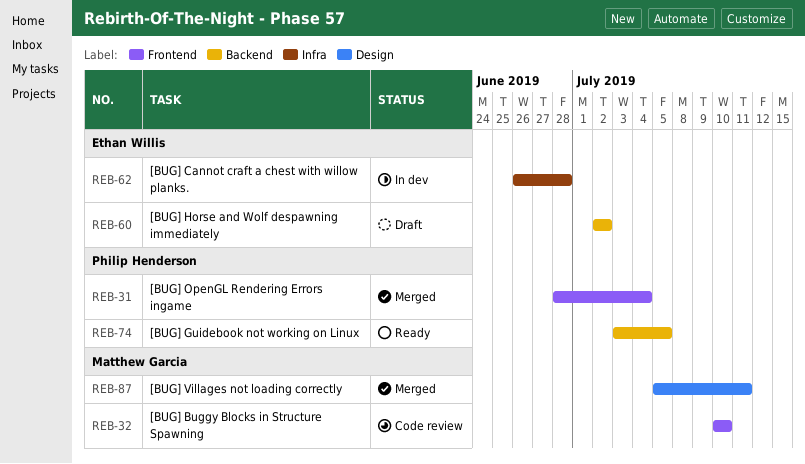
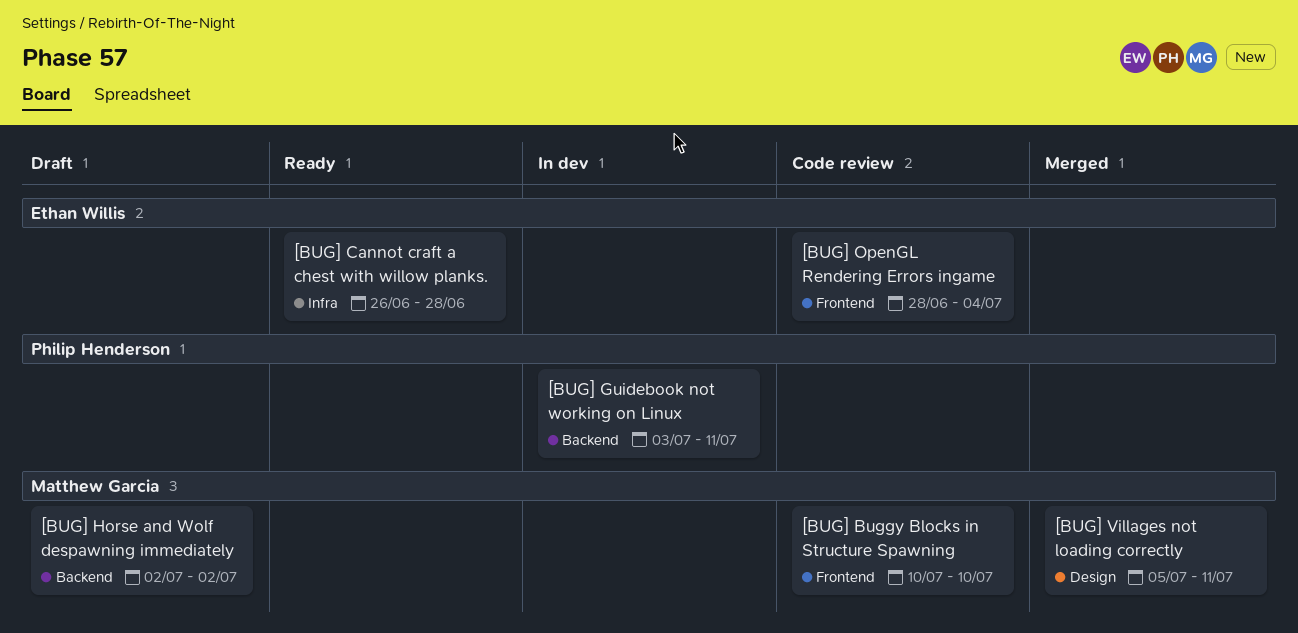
[BUG] Cannot craft a chest with willow planks., status: In dev -> Ready
[BUG] Guidebook not working on Linux, status: Ready -> In dev
[BUG] Guidebook not working on Linux, due: Jul 5 -> Jul 11
[BUG] Horse and Wolf despawning immediately, owner: Ethan Willis -> Matthew Garcia
[BUG] OpenGL Rendering Errors ingame, status: Merged -> Code review
[BUG] OpenGL Rendering Errors ingame, owner: Philip Henderson -> Ethan Willis

